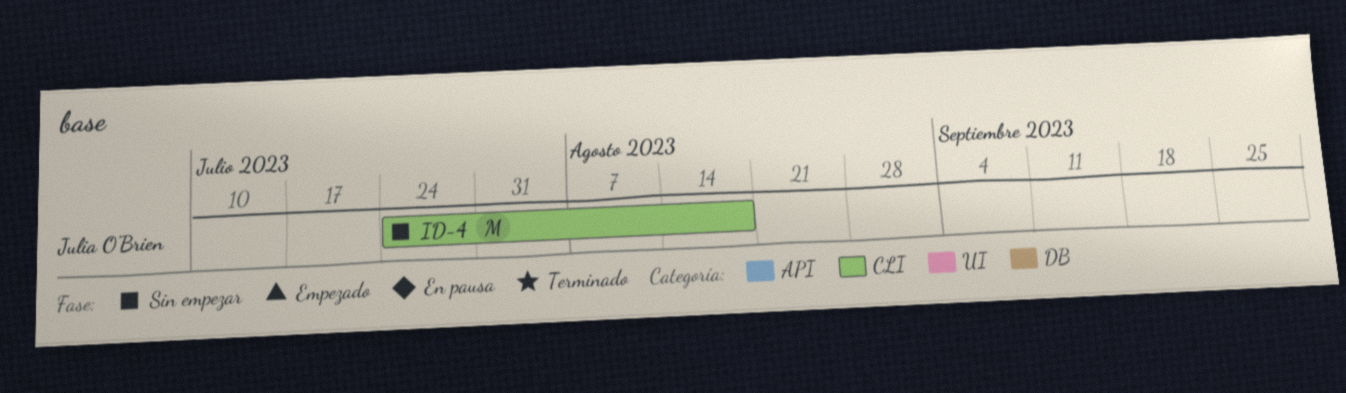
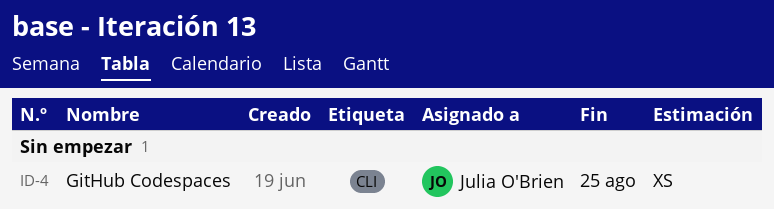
ID-4, estimate: M -> XS
ID-4, due: Aug 18 -> Aug 25

